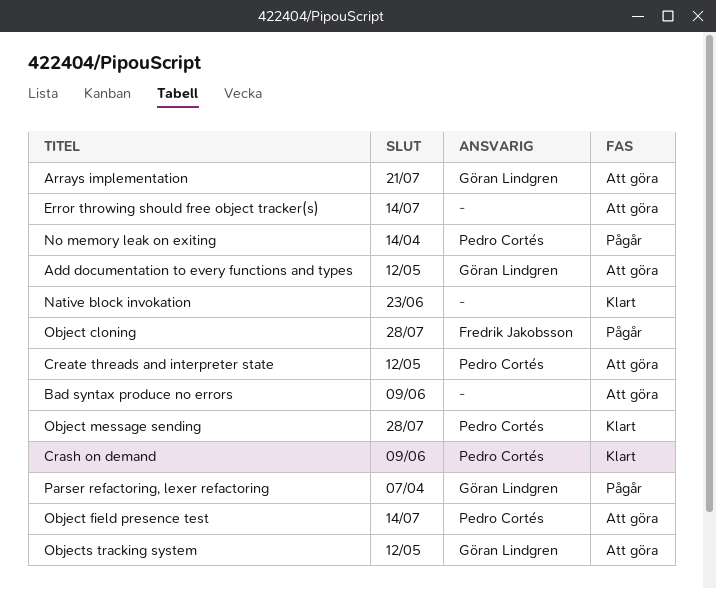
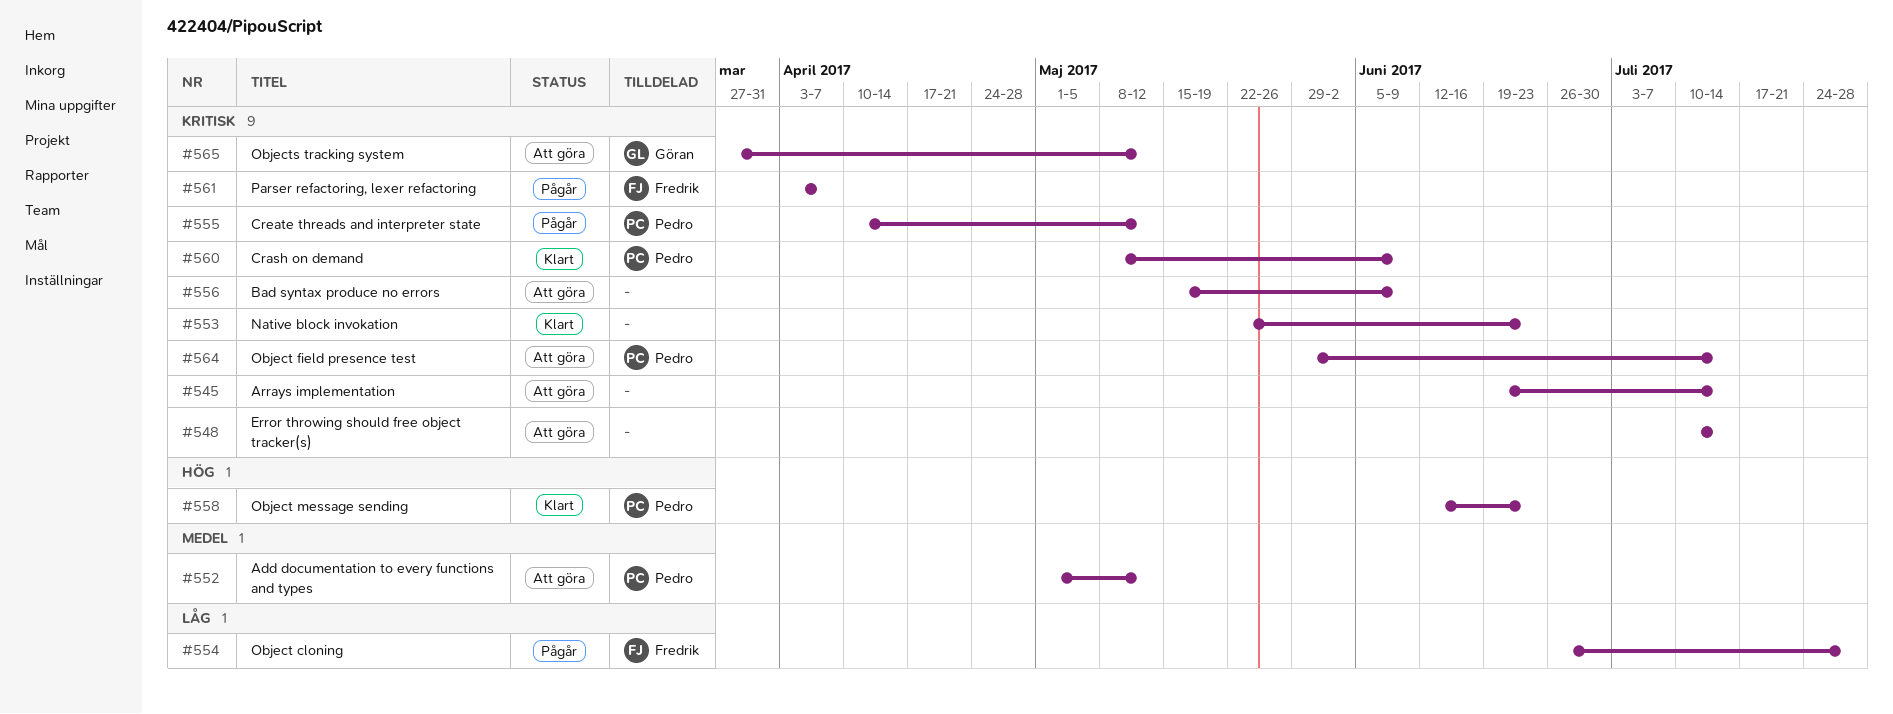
Add documentation to every functions and types, owner: Göran Lindgren -> Pedro Cortés
Arrays implementation, owner: Göran Lindgren -> none
Arrays implementation, due: Jul 21 -> Jul 14
Create threads and interpreter state, status: Att göra -> Pågår
No memory leak on exiting: present -> none
Object message sending, due: Jul 28 -> Jun 23
Parser refactoring, lexer refactoring, owner: Göran Lindgren -> Fredrik Jakobsson

